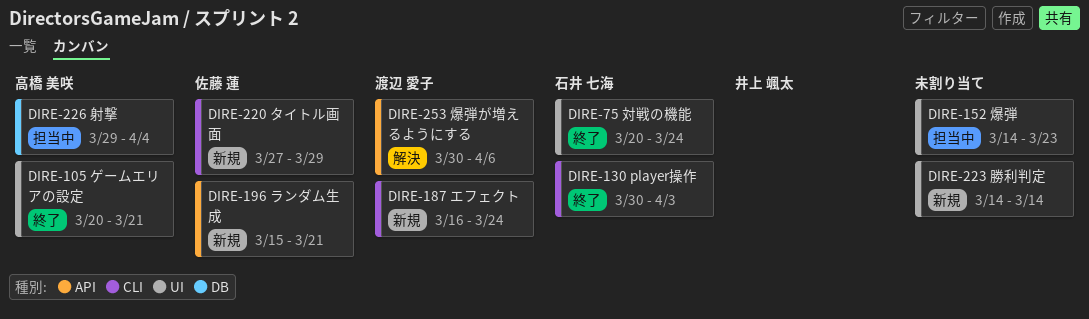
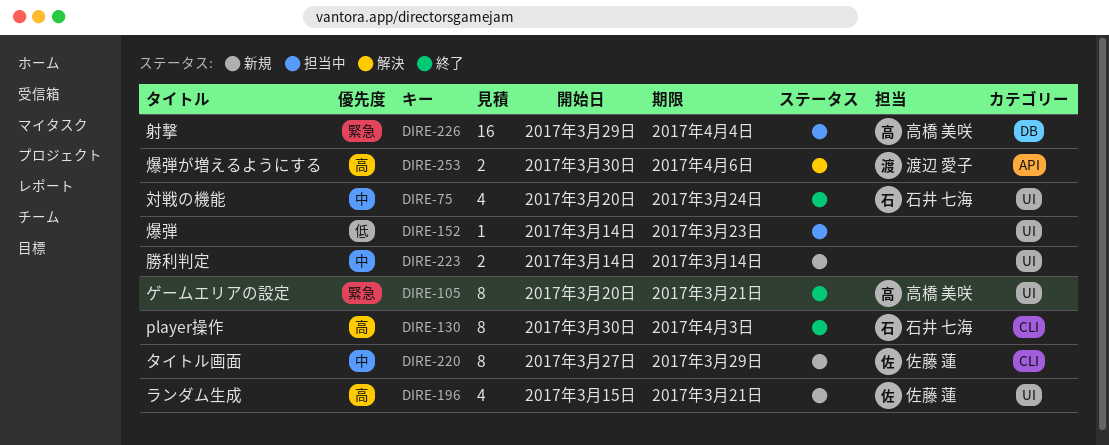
DIRE-187: present -> none
DIRE-196, label: API -> UI

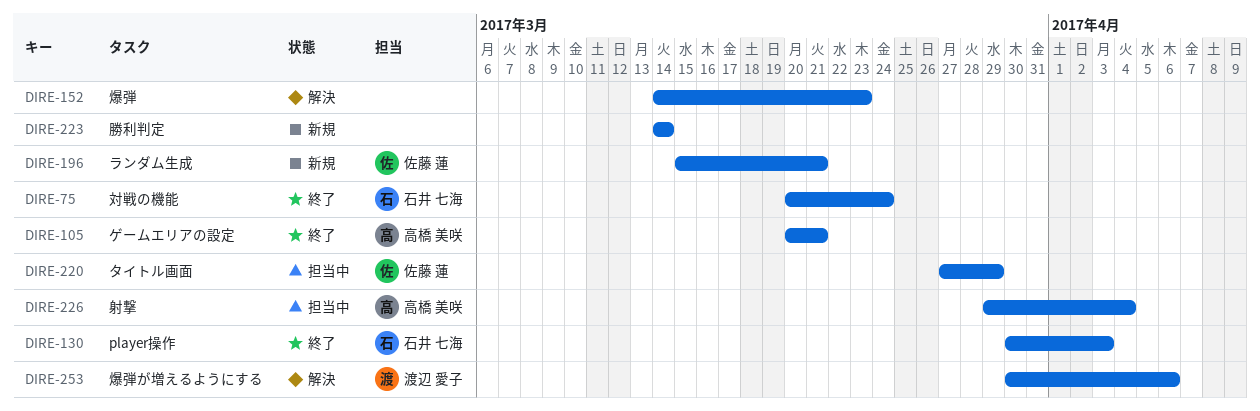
DIRE-152, status: 担当中 -> 解決
DIRE-220, status: 新規 -> 担当中

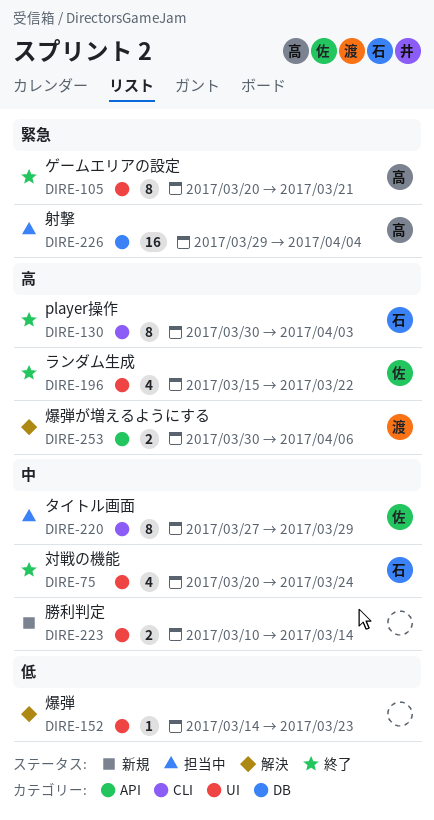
DIRE-196, status: 新規 -> 終了
DIRE-196, due: Mar 21 -> Mar 22
DIRE-223, start: Mar 14 -> Mar 10

